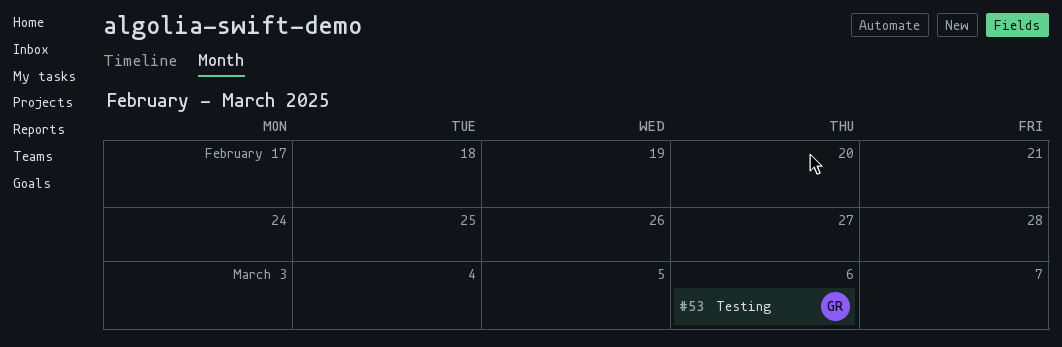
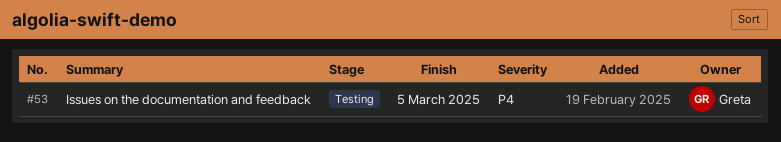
#53, due: Mar 6 -> Mar 5

